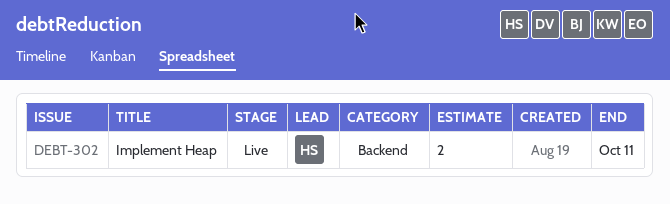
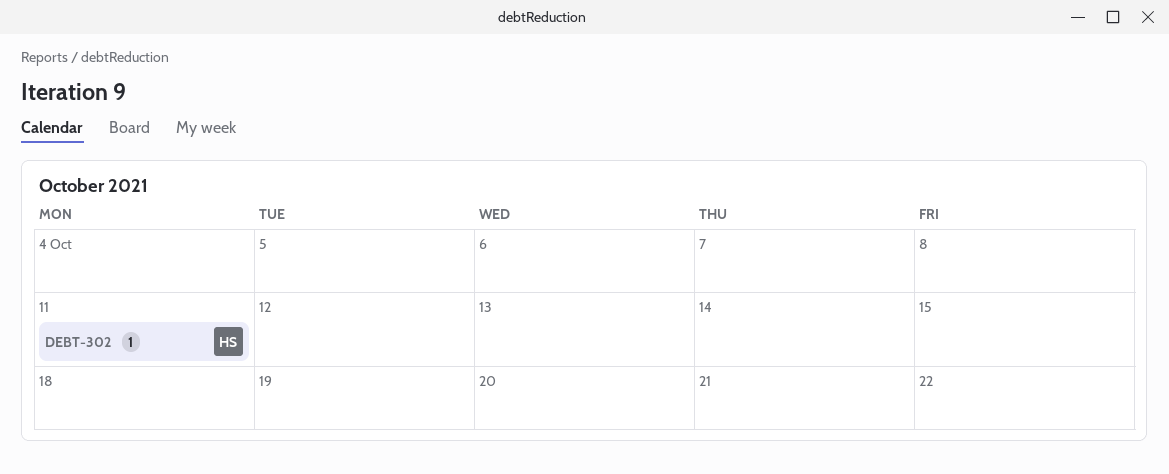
DEBT-302, estimate: 2 -> 1

